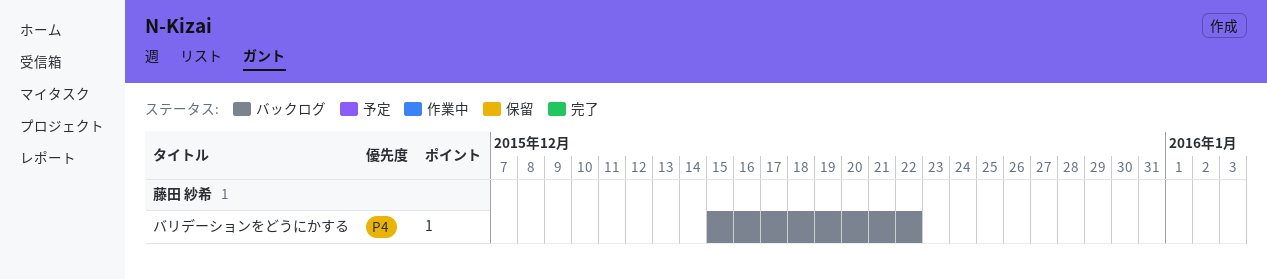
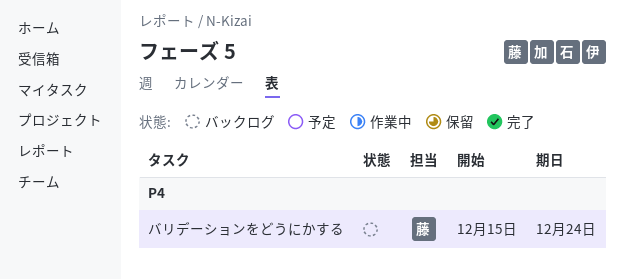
バリデーションをどうにかする, due: Dec 22 -> Dec 24

